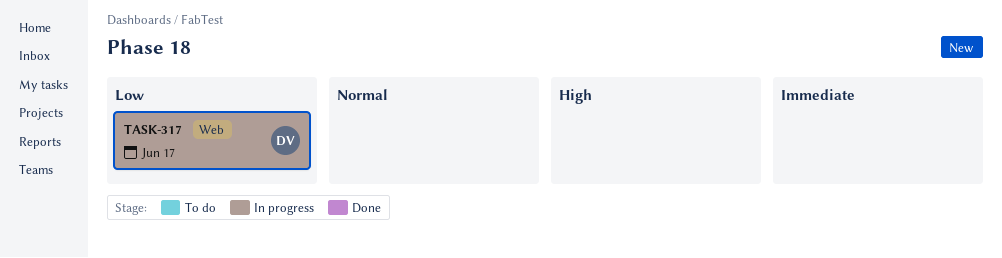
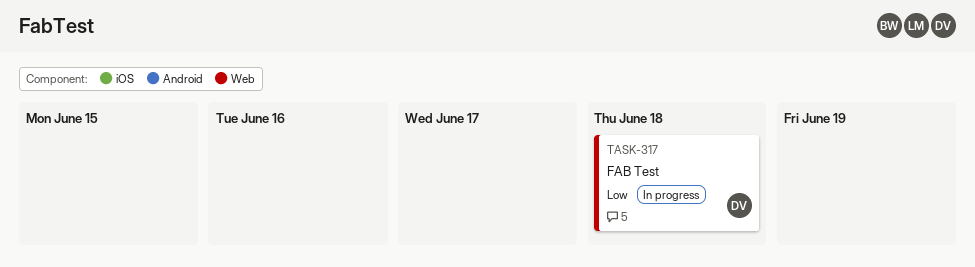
TASK-317, due: Jun 17 -> Jun 18

